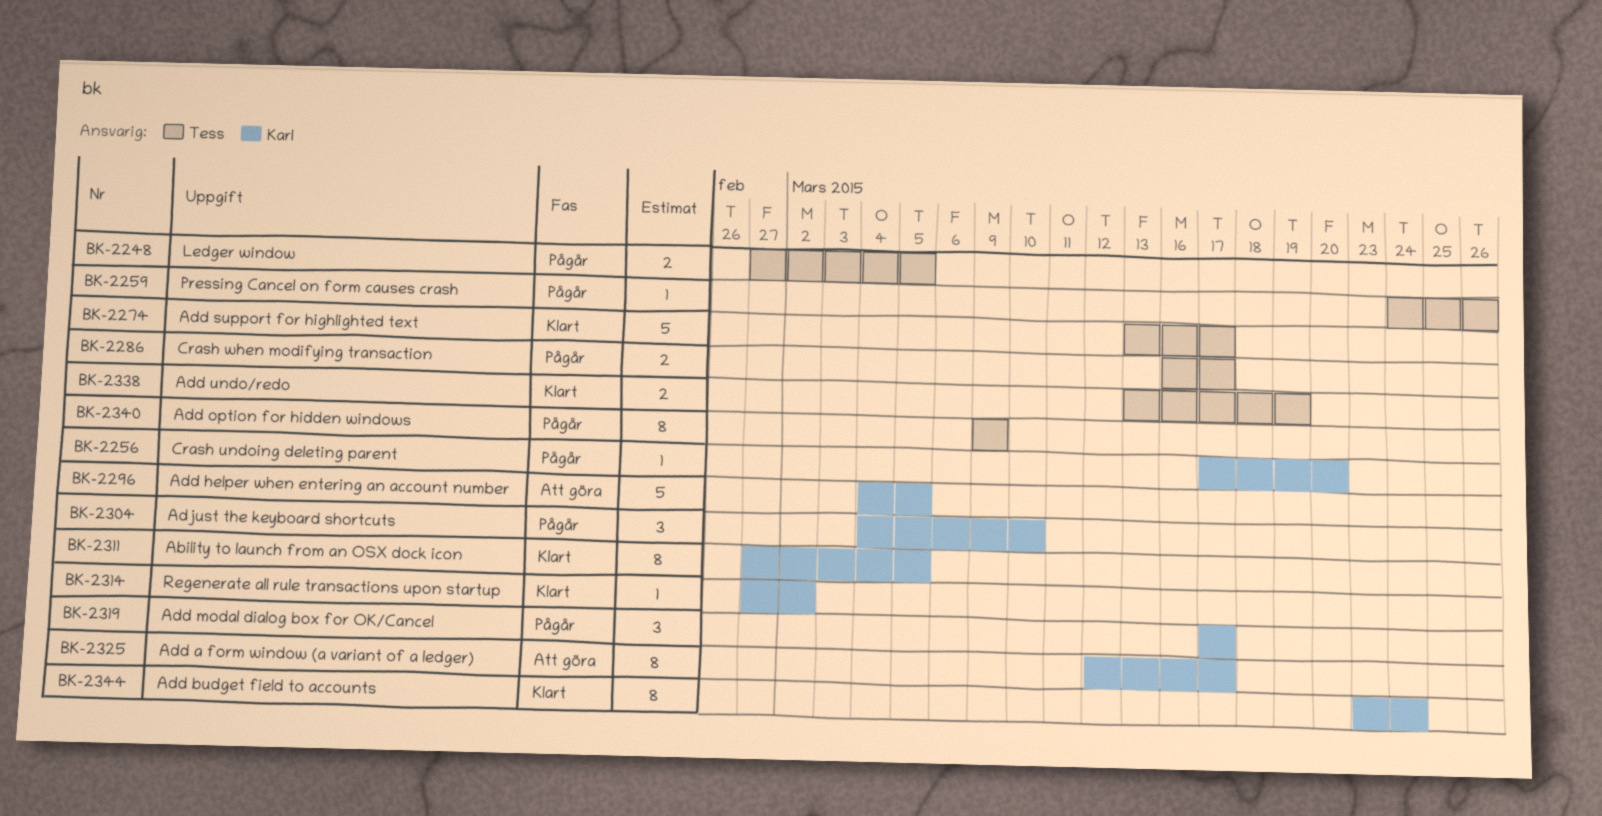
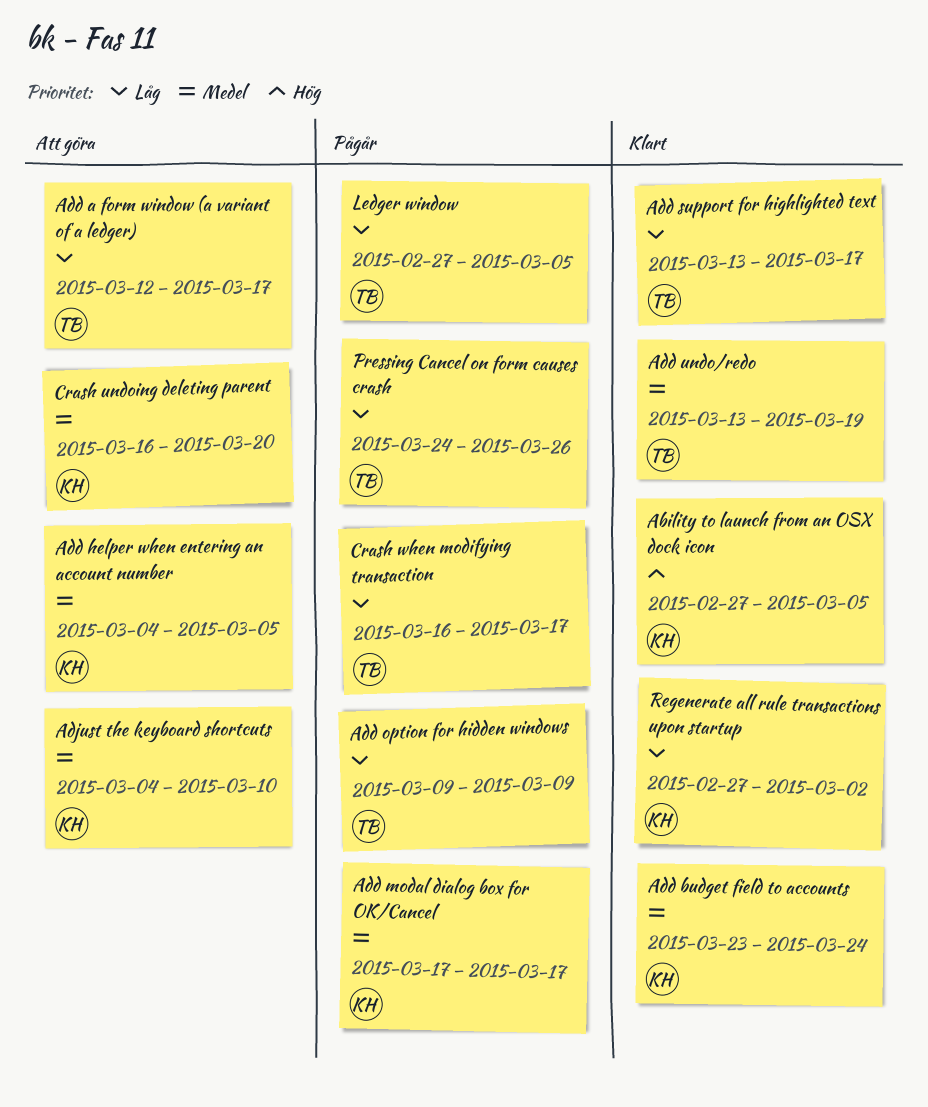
Add a form window (a variant of a ledger), owner: Karl -> Tess
Adjust the keyboard shortcuts, status: Pågår -> Att göra
Crash undoing deleting parent, status: Pågår -> Att göra
Crash undoing deleting parent, start: Mar 17 -> Mar 16

